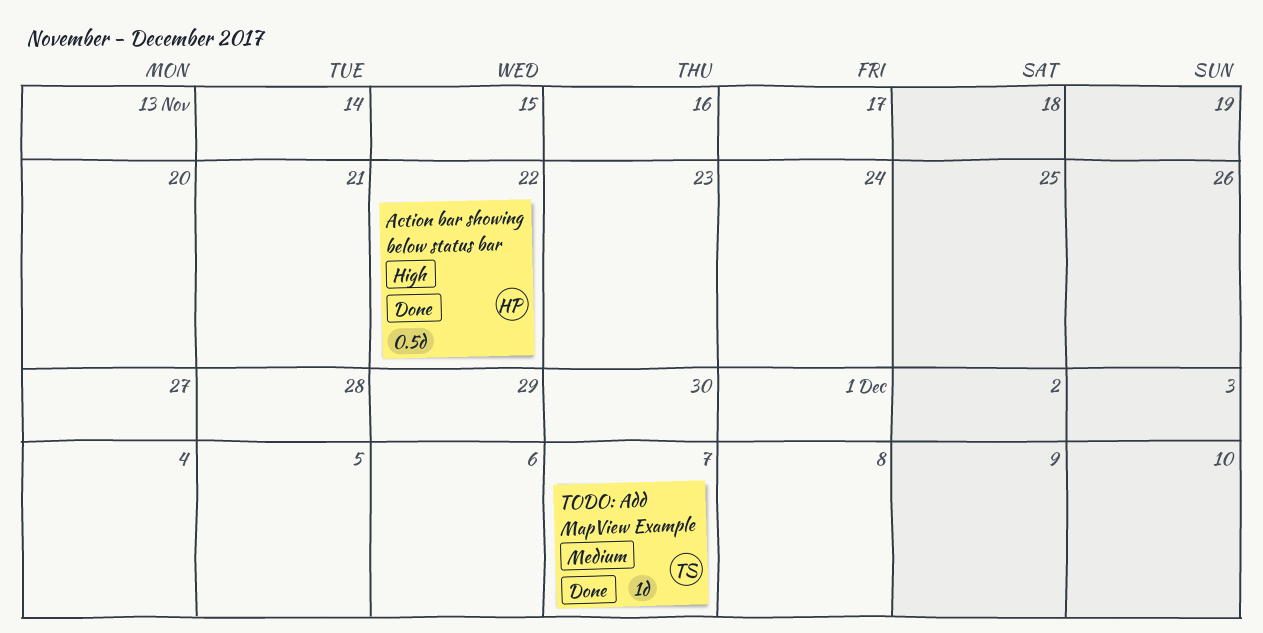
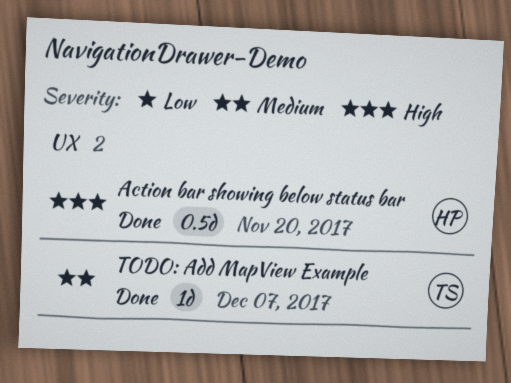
Action bar showing below status bar, due: Nov 22 -> Nov 20

